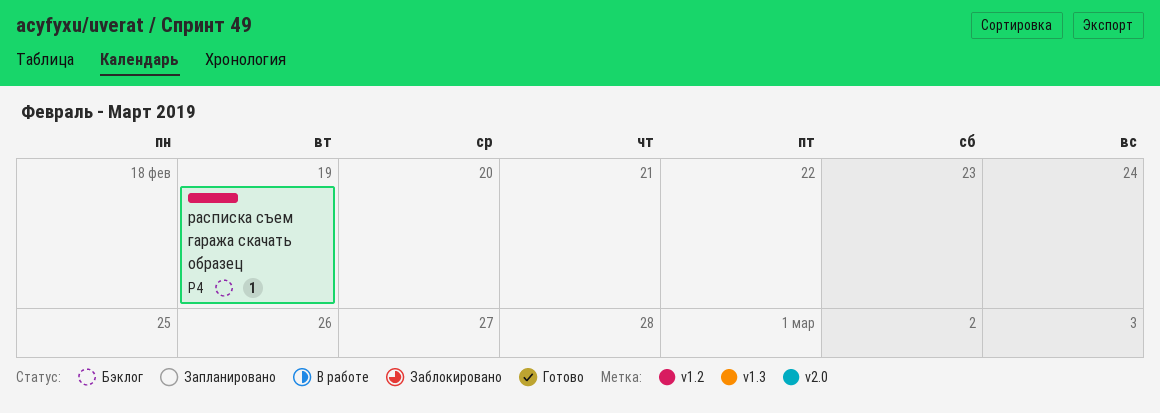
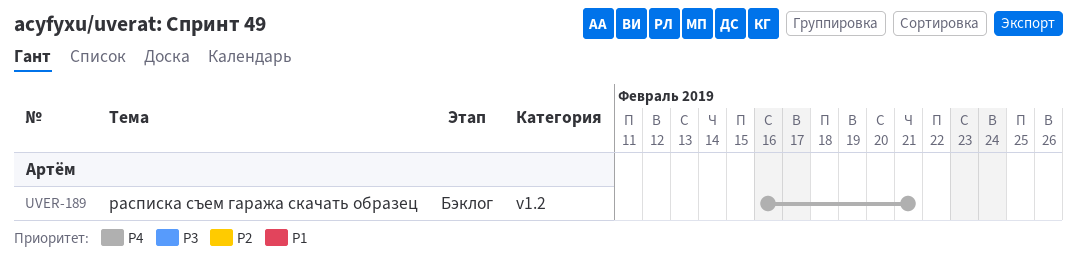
расписка съем гаража скачать образец, due: Feb 19 -> Feb 21

